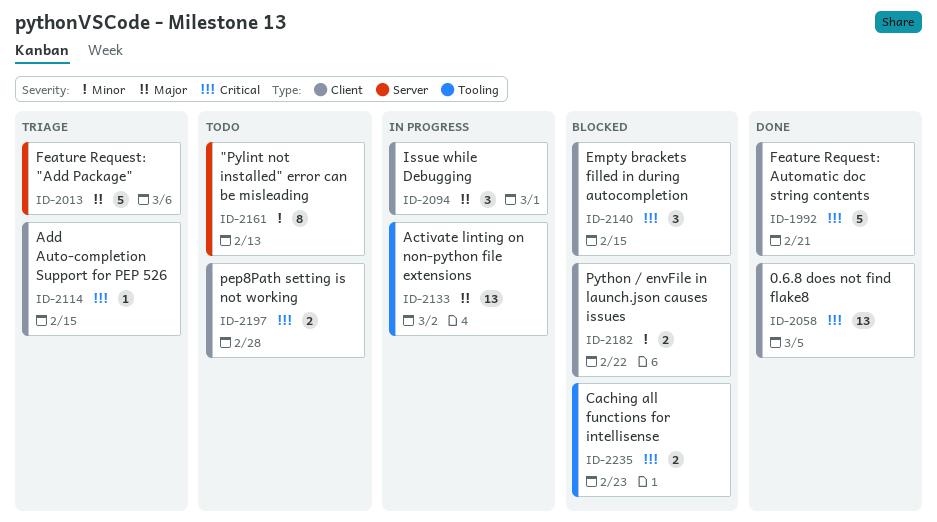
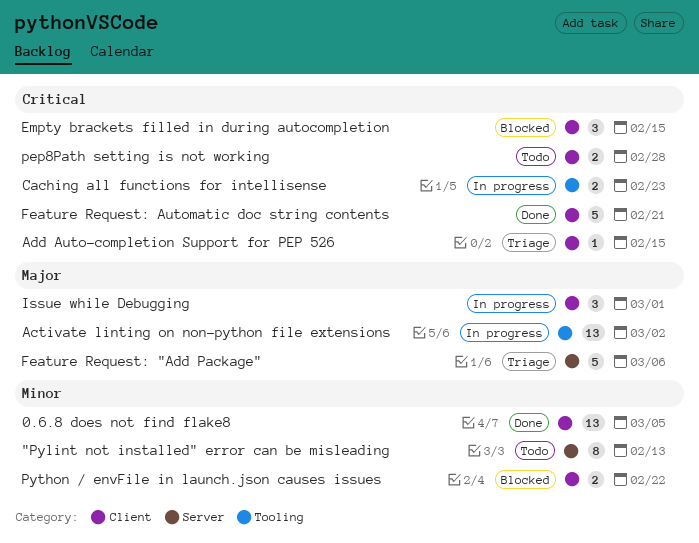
0.6.8 does not find flake8, priority: Critical -> Minor
Caching all functions for intellisense, status: Blocked -> In progress

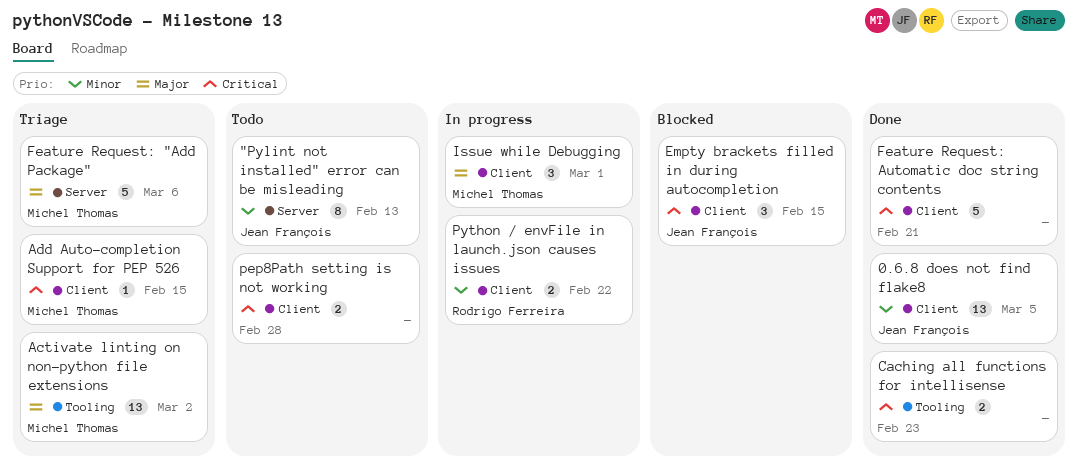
Activate linting on non-python file extensions, status: In progress -> Triage
Caching all functions for intellisense, status: In progress -> Done
Python / envFile in launch.json causes issues, status: Blocked -> In progress

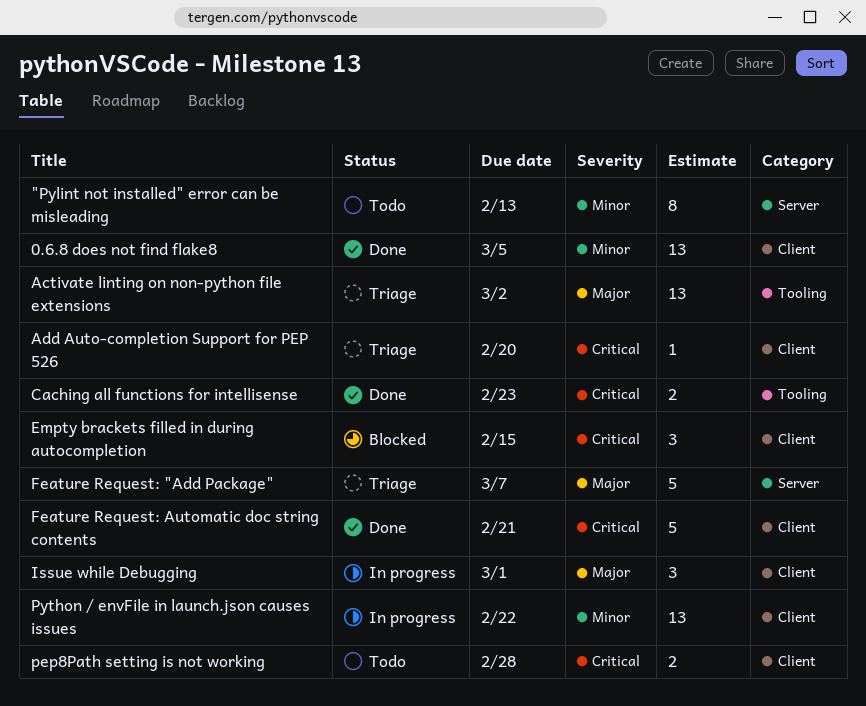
Add Auto-completion Support for PEP 526, due: Feb 15 -> Feb 20
Feature Request: "Add Package", due: Mar 6 -> Mar 7
Python / envFile in launch.json causes issues, estimate: 2 -> 13

